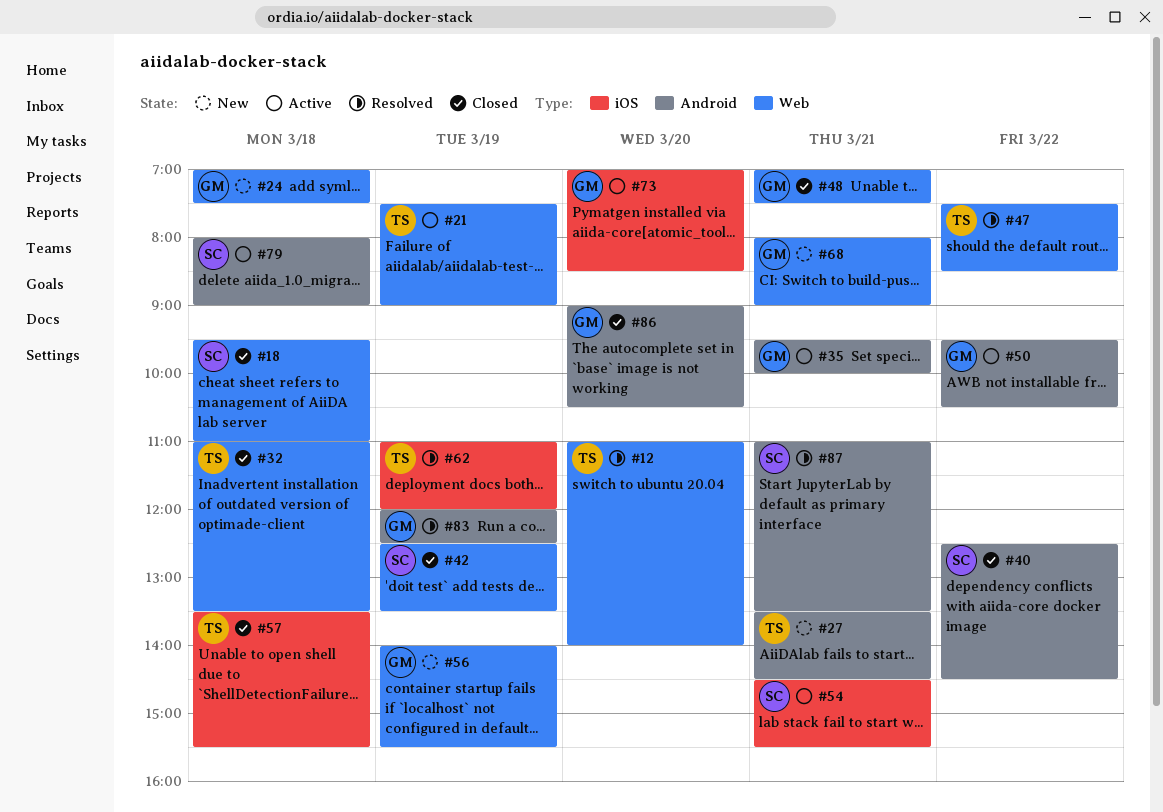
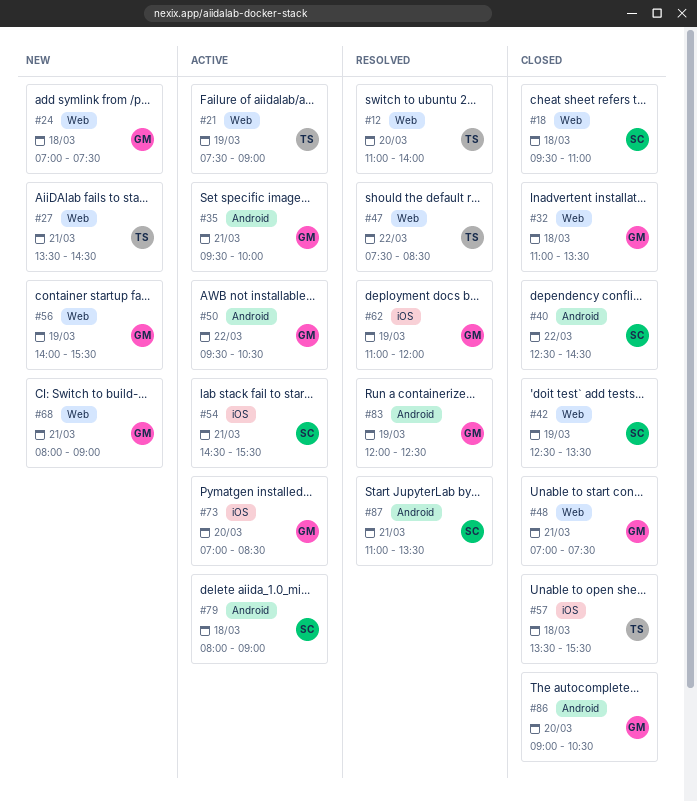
#27, label: Android -> Web
#32, owner: TS -> GM
#62, owner: TS -> GM

